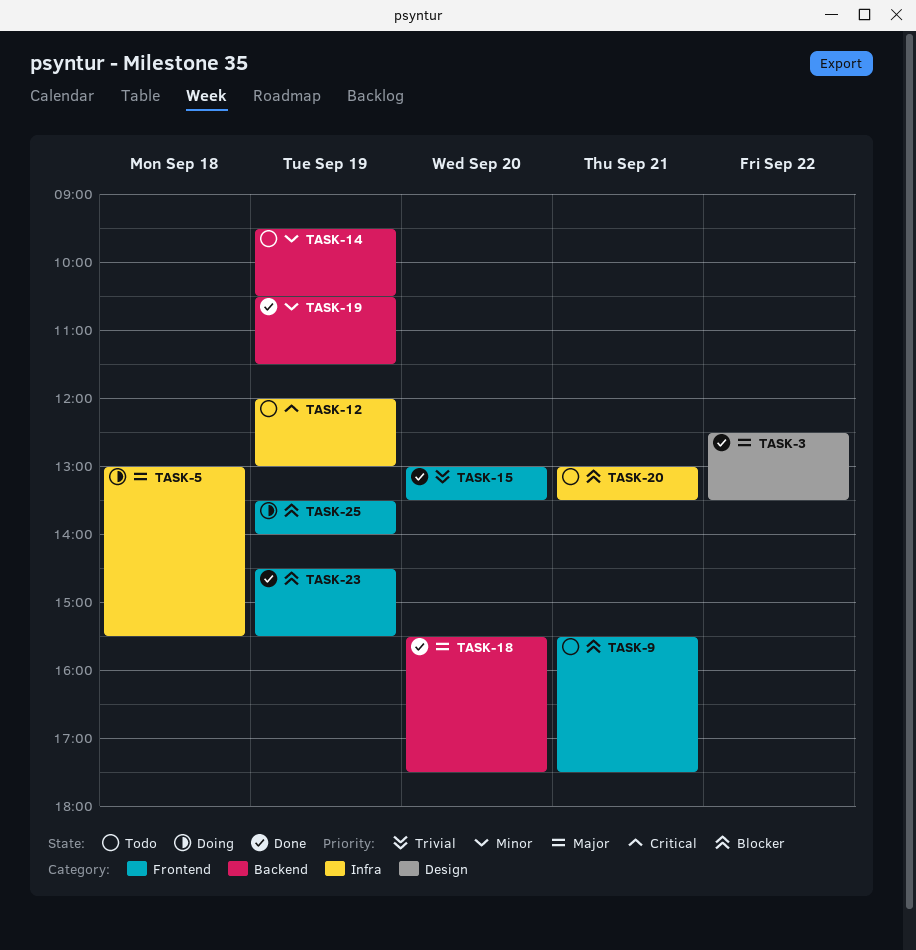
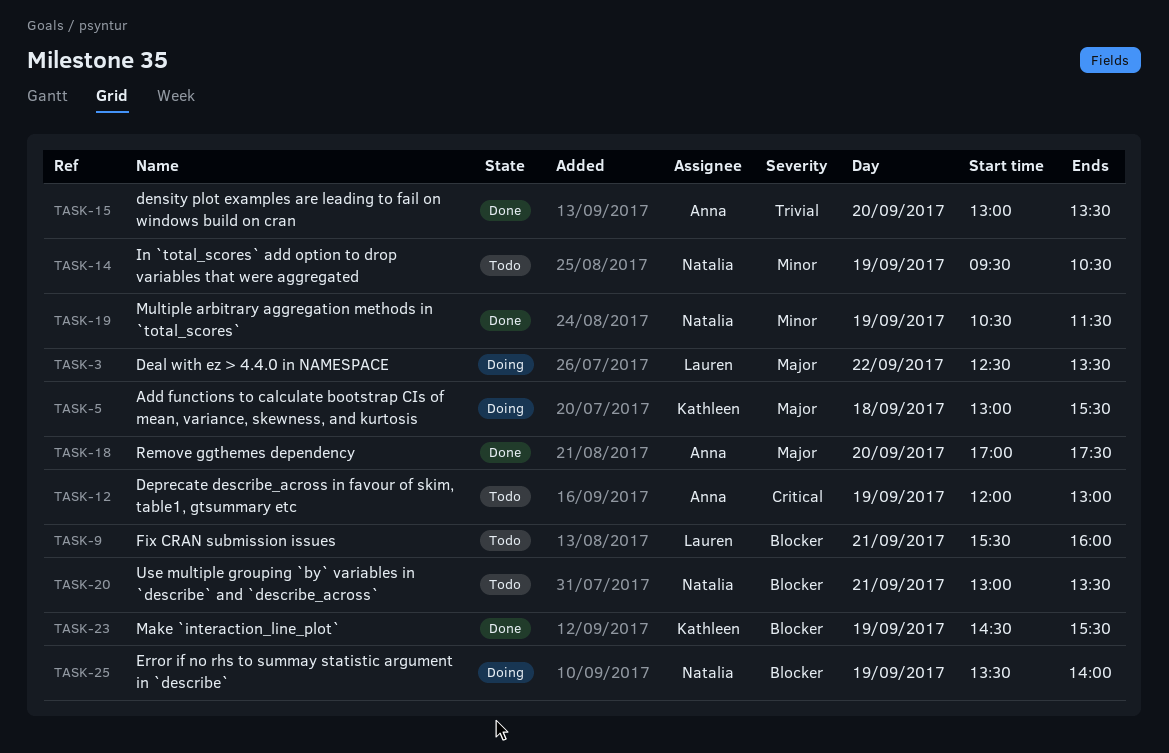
TASK-3, status: Done -> Doing
TASK-9, ends: 17:30 -> 16:00
TASK-18, begins: 15:30 -> 17:00

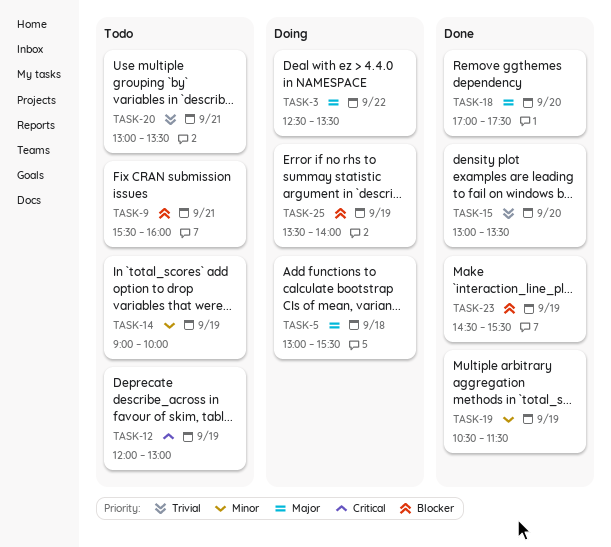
TASK-14, begins: 09:30 -> 09:00
TASK-14, ends: 10:30 -> 10:00
TASK-20, priority: Blocker -> Trivial

